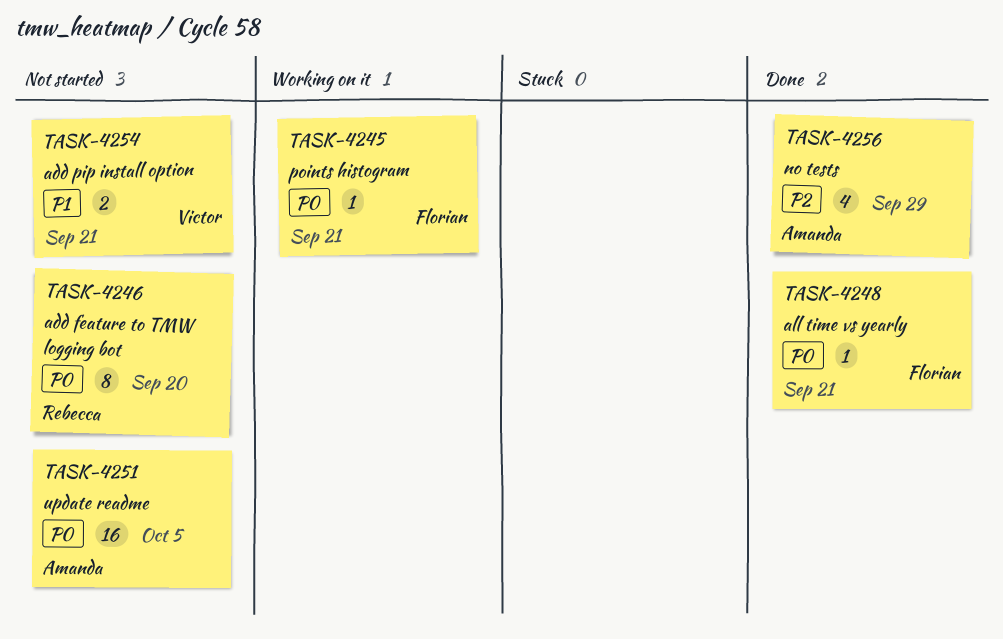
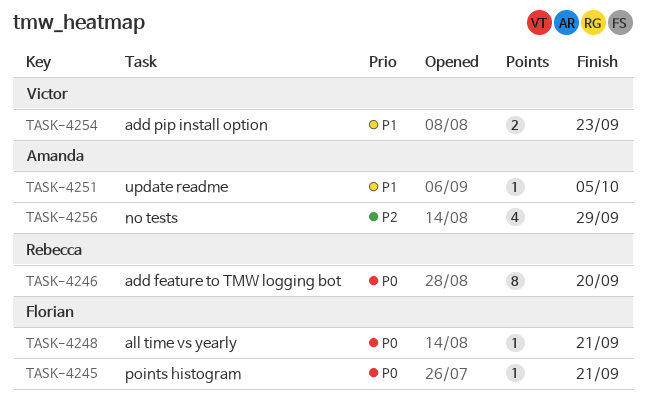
TASK-4251, priority: P0 -> P1
TASK-4251, estimate: 16 -> 1
TASK-4254, due: Sep 21 -> Sep 23

